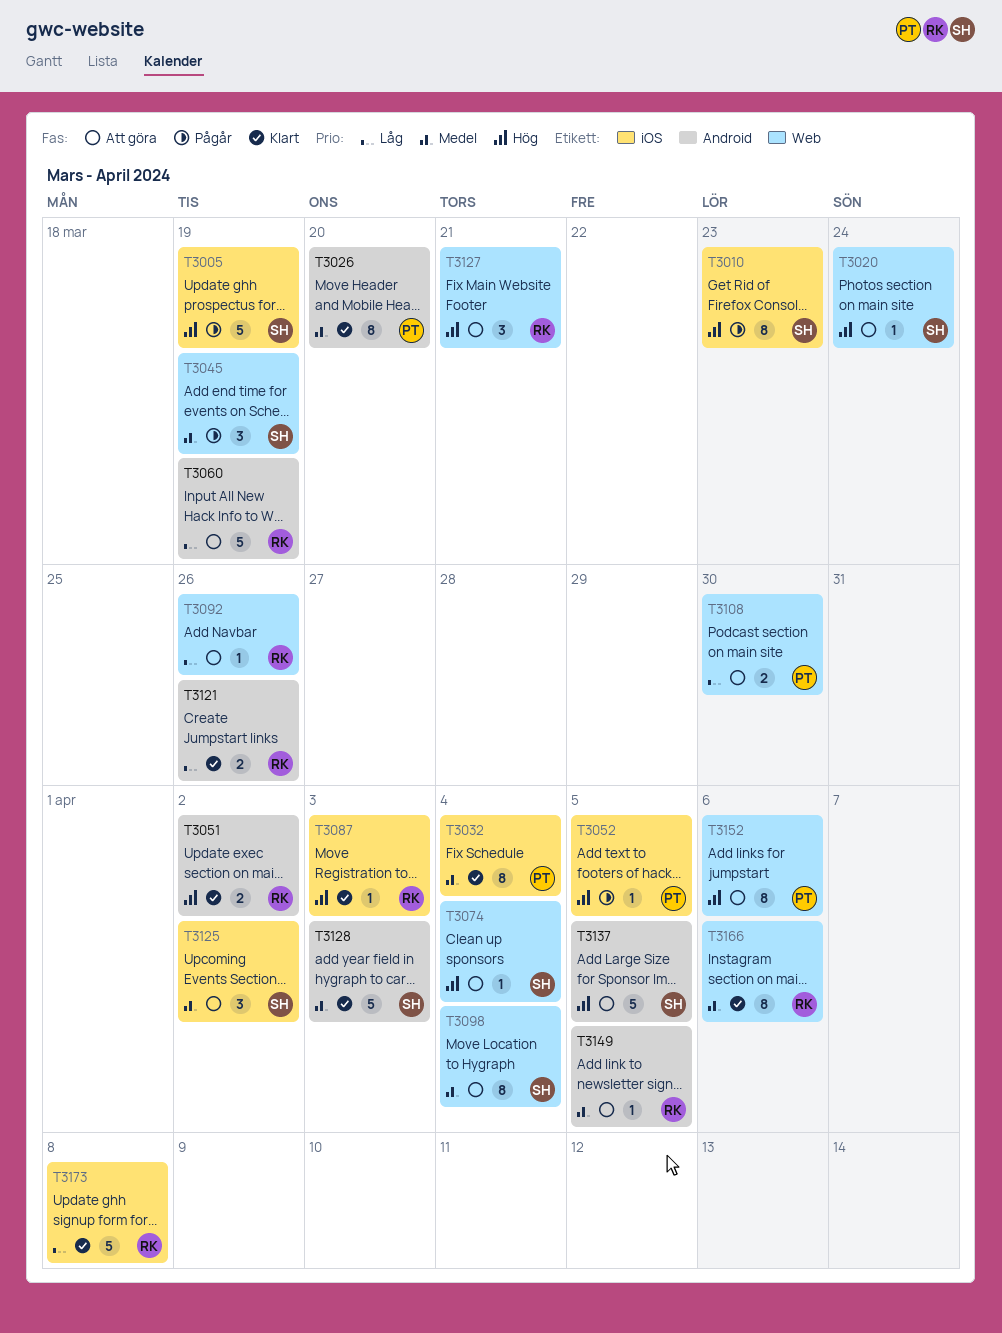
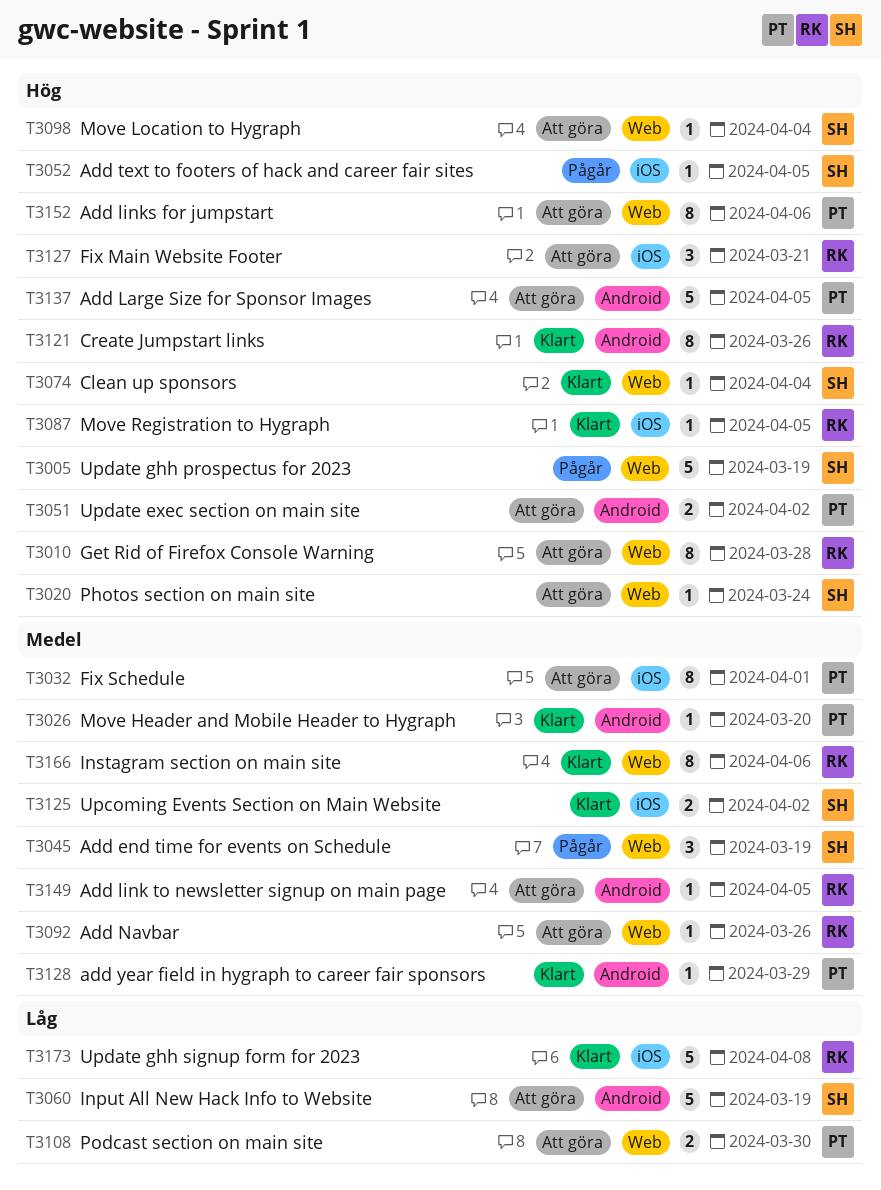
T3005, label: iOS -> Web
T3010, status: Pågår -> Att göra
T3010, owner: SH -> RK
T3010, label: iOS -> Web
T3010, due: Mar 23 -> Mar 28
T3026, estimate: 8 -> 1
T3032, status: Klart -> Att göra
T3032, due: Apr 4 -> Apr 1
T3051, status: Klart -> Att göra
T3051, owner: RK -> PT
T3052, owner: PT -> SH
T3060, owner: RK -> SH
T3074, status: Att göra -> Klart
T3087, due: Apr 3 -> Apr 5
T3092, priority: Låg -> Medel
T3098, priority: Medel -> Hög
T3098, estimate: 8 -> 1
T3121, priority: Låg -> Hög
T3121, estimate: 2 -> 8
T3125, status: Att göra -> Klart
T3125, estimate: 3 -> 2
T3127, label: Web -> iOS
T3128, owner: SH -> PT
T3128, estimate: 5 -> 1
T3128, due: Apr 3 -> Mar 29
T3137, owner: SH -> PT

